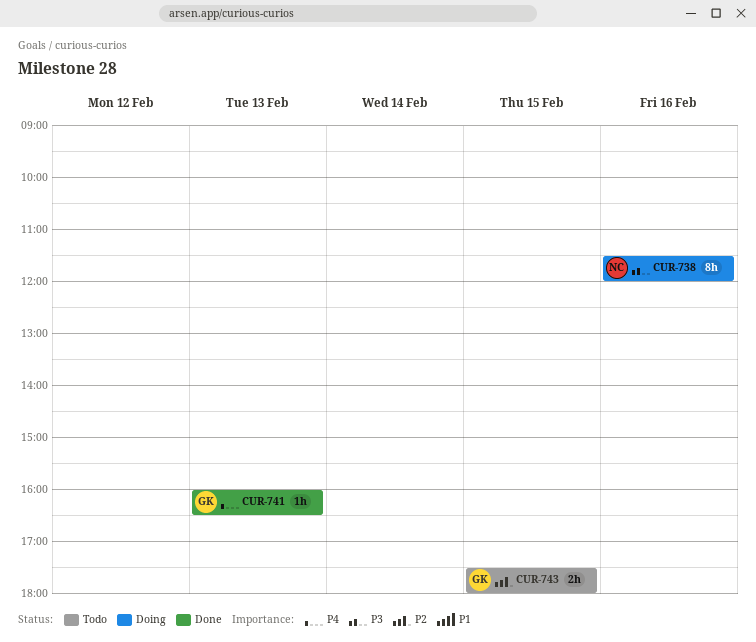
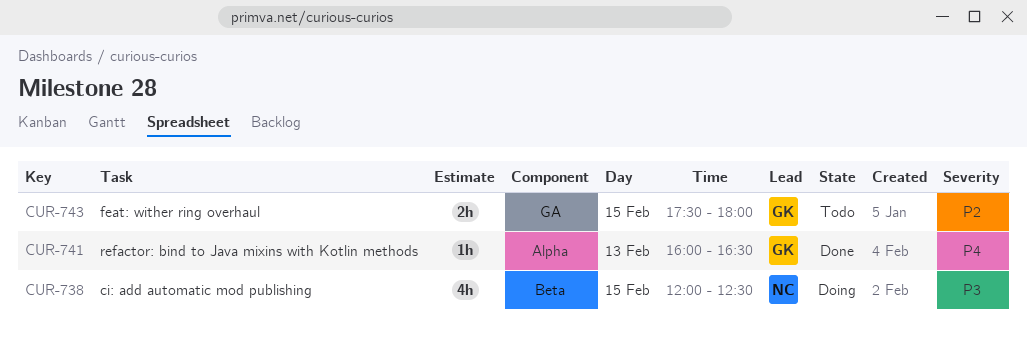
CUR-738, estimate: 8h -> 4h
CUR-738, day: Feb 16 -> Feb 15
CUR-738, begins: 11:30 -> 12:00
CUR-738, ends: 12:00 -> 12:30

